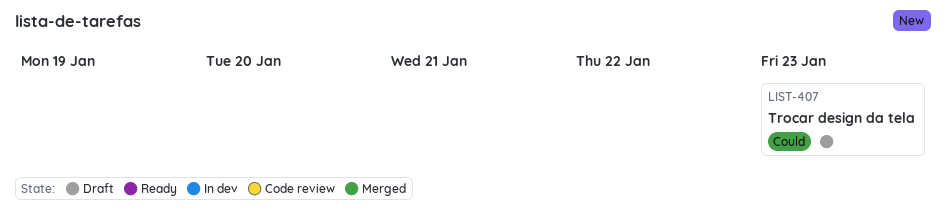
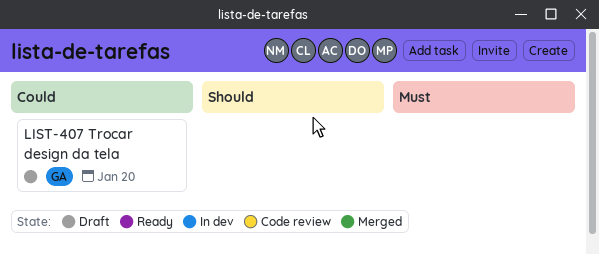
LIST-407, due: Jan 23 -> Jan 20

